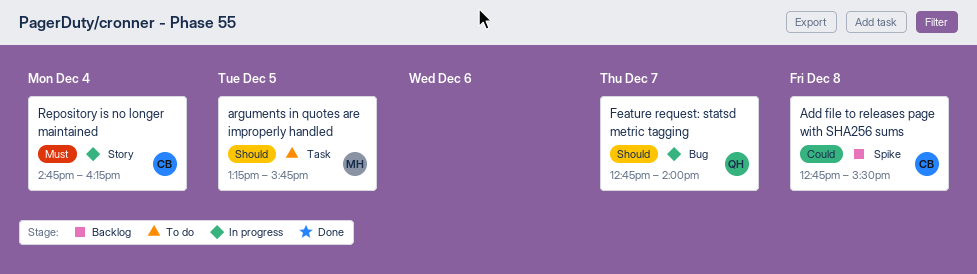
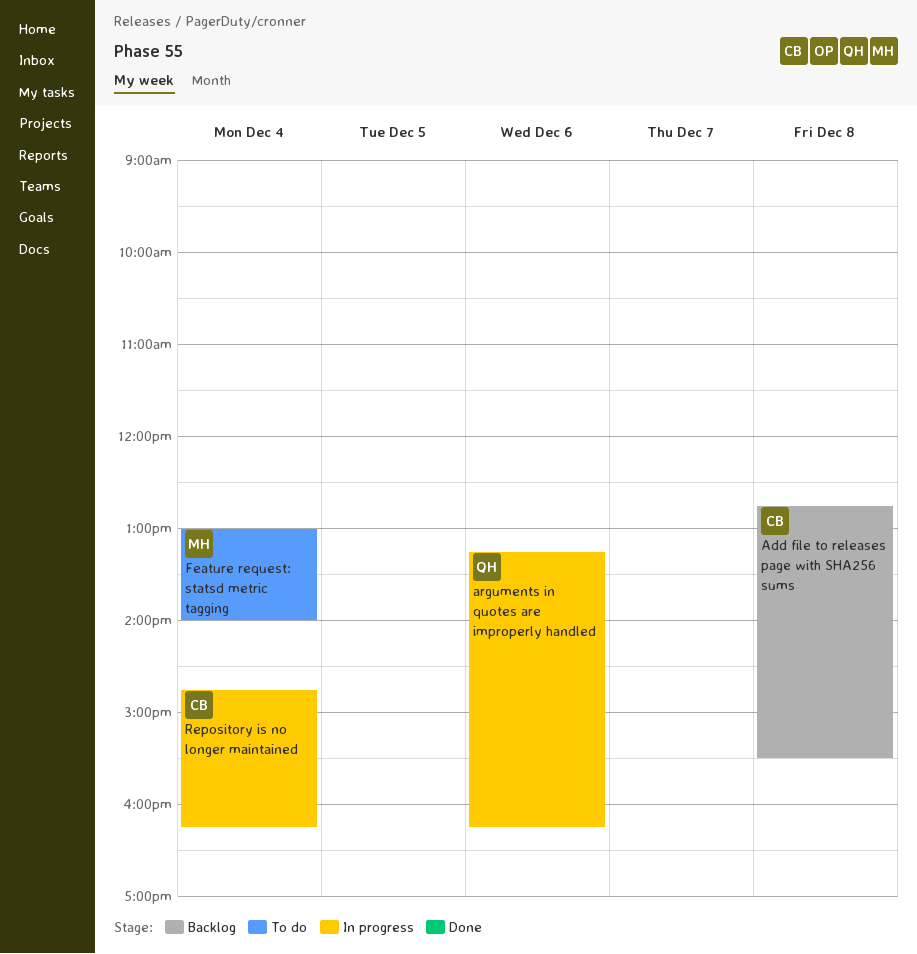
arguments in quotes are improperly handled, status: To do -> In progress
arguments in quotes are improperly handled, owner: MH -> QH
arguments in quotes are improperly handled, day: Dec 5 -> Dec 6
arguments in quotes are improperly handled, ends: 15:45 -> 16:15
Feature request: statsd metric tagging, status: In progress -> To do
Feature request: statsd metric tagging, owner: QH -> MH
Feature request: statsd metric tagging, day: Dec 7 -> Dec 4
Feature request: statsd metric tagging, begins: 12:45 -> 13:00

